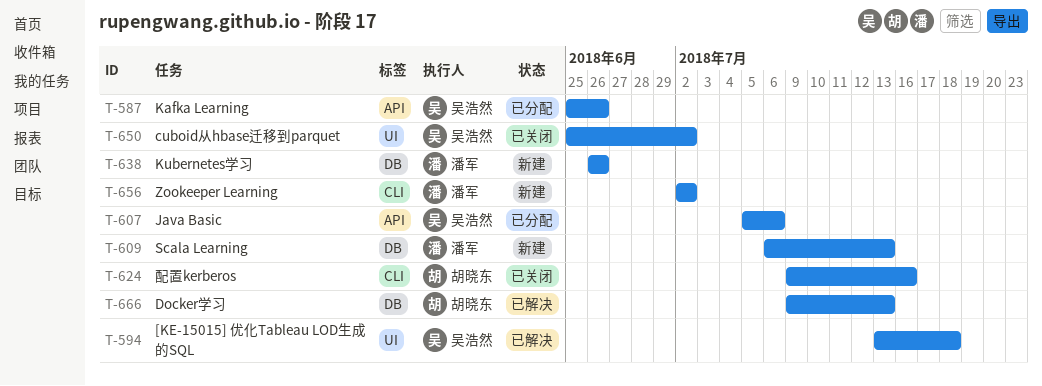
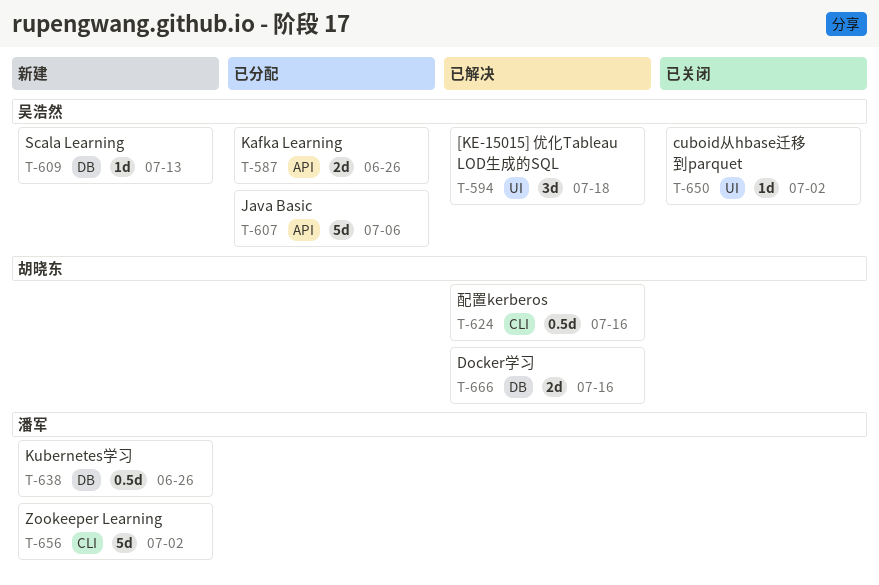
T-609, owner: 潘军 -> 吴浩然
T-624, status: 已关闭 -> 已解决
T-666, due: Jul 13 -> Jul 16

